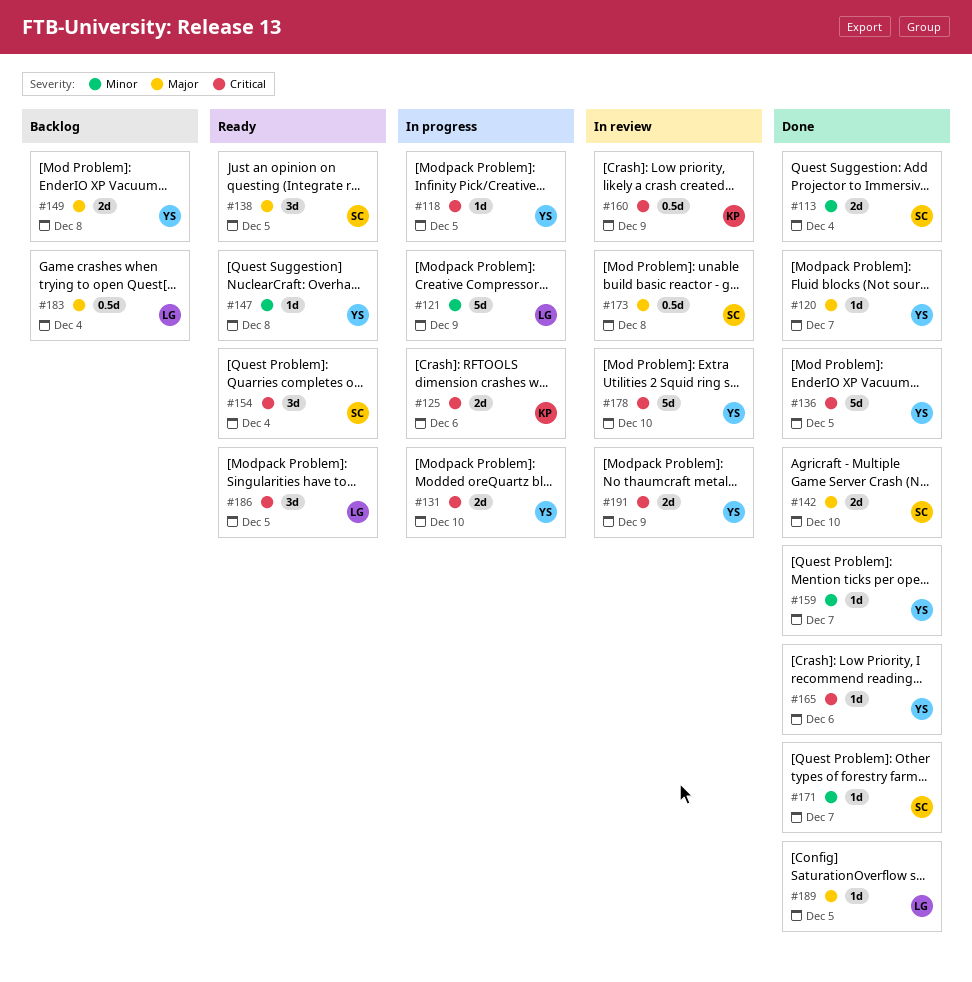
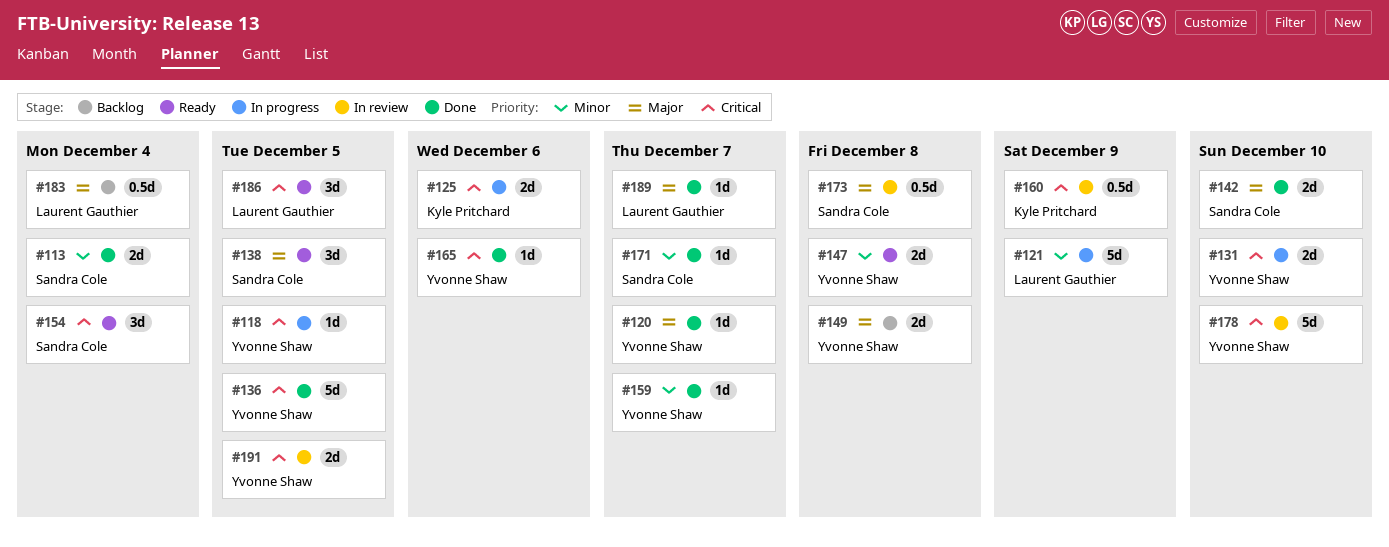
#147, estimate: 1d -> 2d
#189, due: Dec 5 -> Dec 7
#191, due: Dec 9 -> Dec 5

